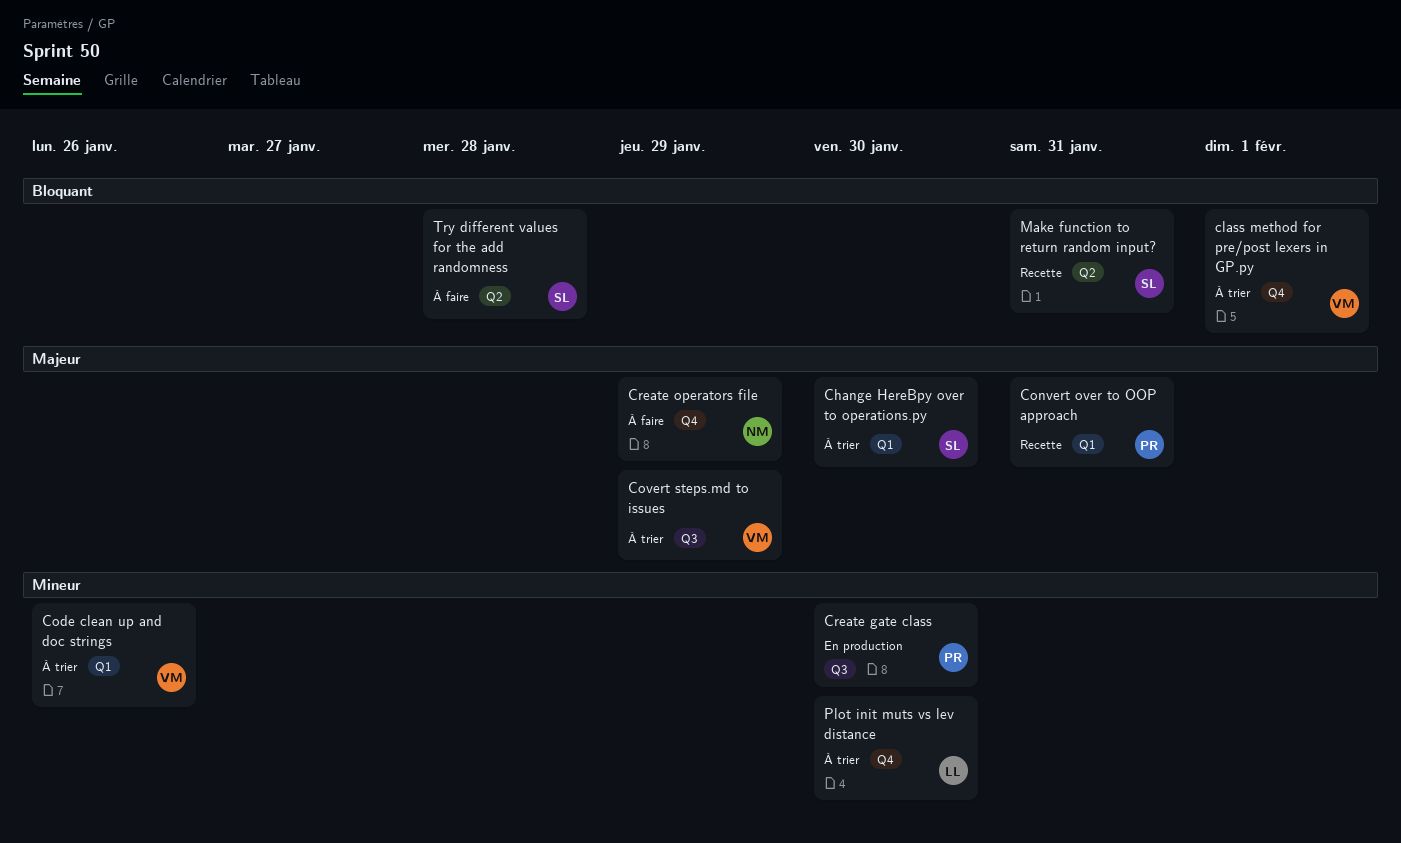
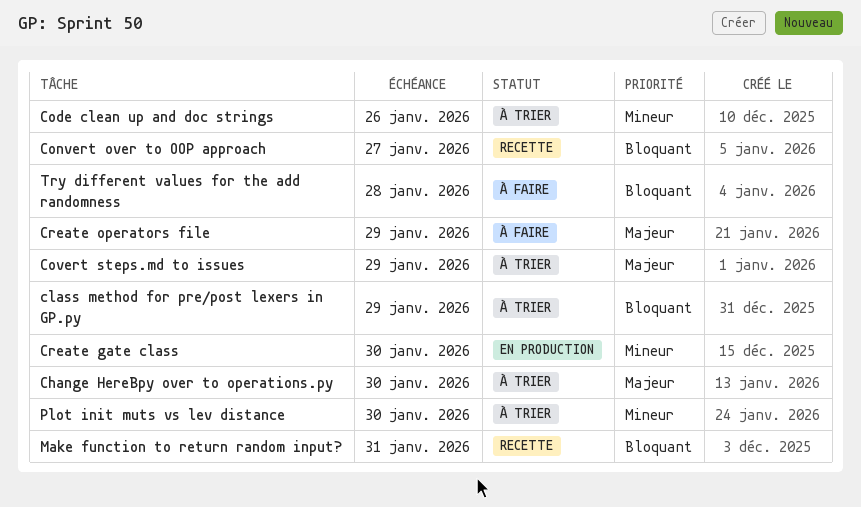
class method for pre/post lexers in GP.py, due: Feb 1 -> Jan 29
Convert over to OOP approach, priority: Majeur -> Bloquant
Convert over to OOP approach, due: Jan 31 -> Jan 27

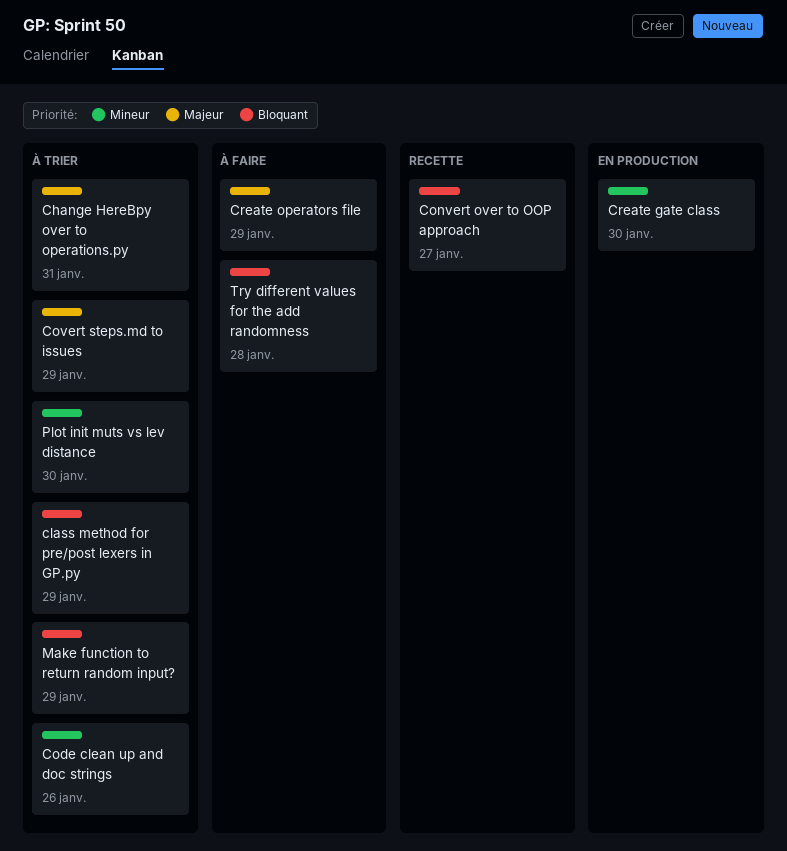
Change HereBpy over to operations.py, due: Jan 30 -> Jan 31
Make function to return random input?, status: Recette -> À trier
Make function to return random input?, due: Jan 31 -> Jan 29

